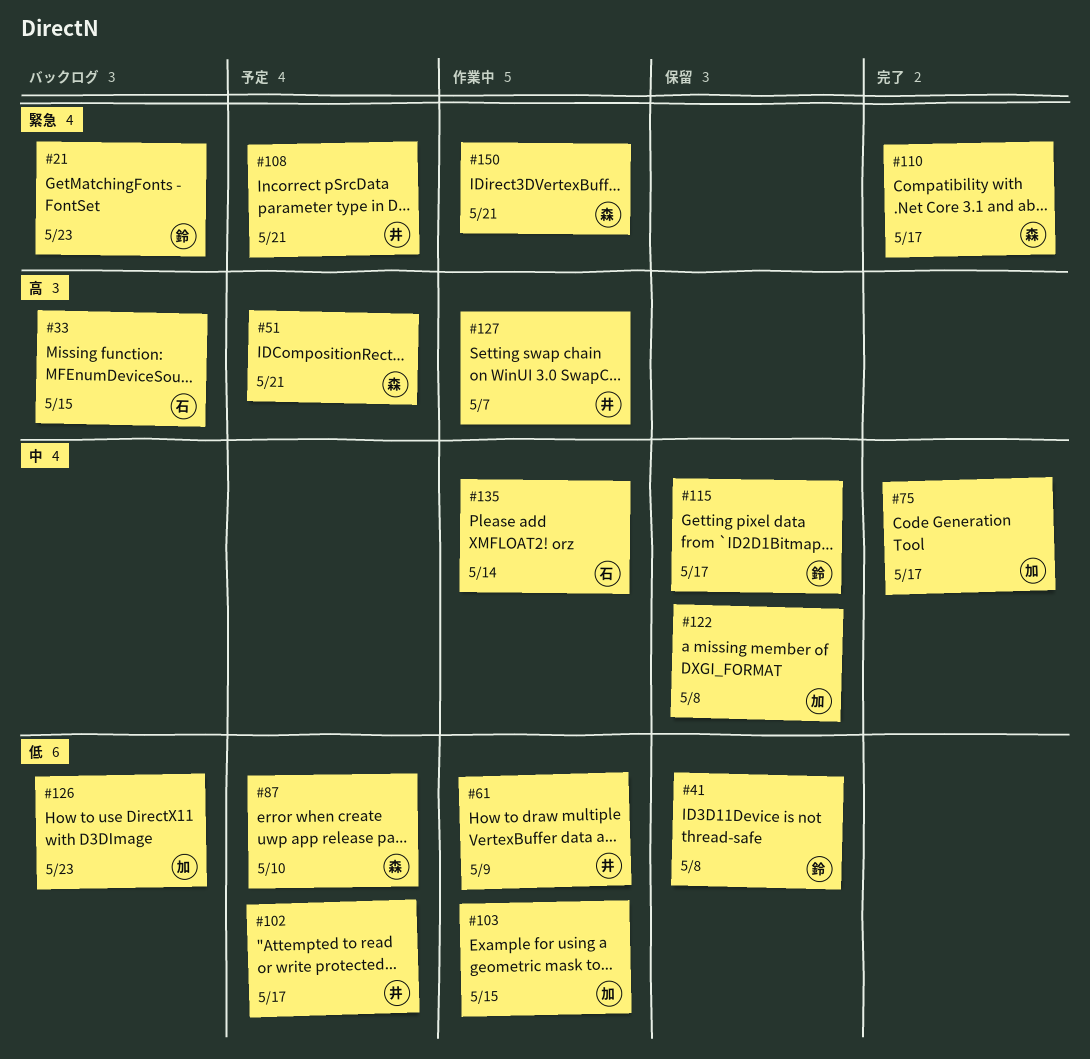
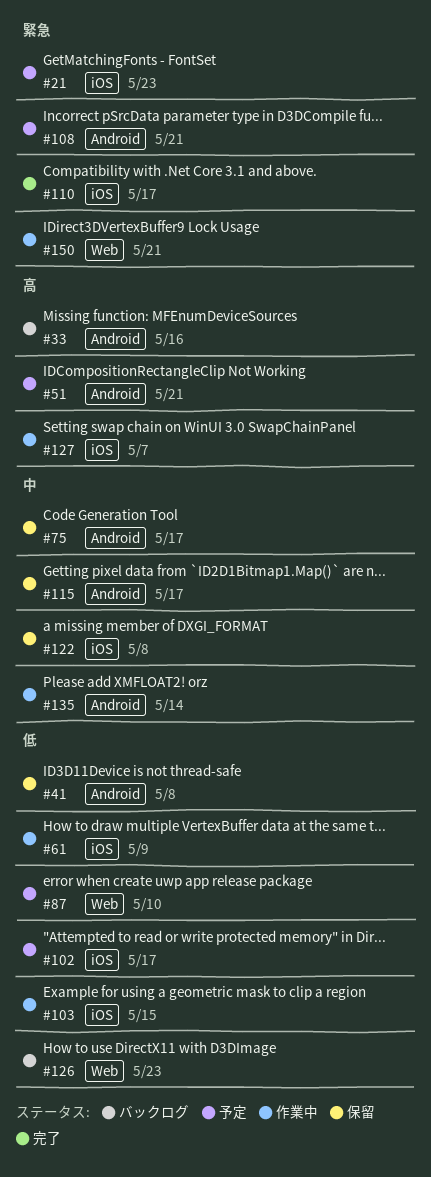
#21, status: バックログ -> 予定
#33, due: May 15 -> May 16
#75, status: 完了 -> 保留

